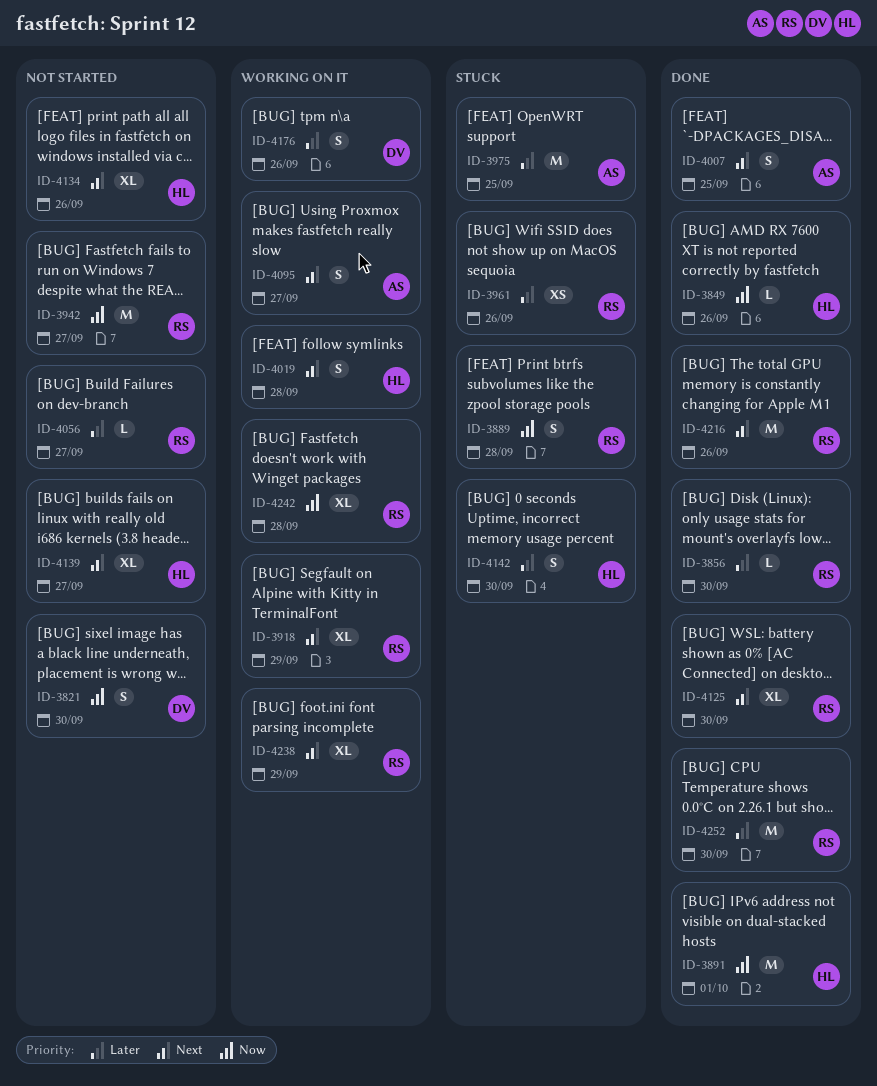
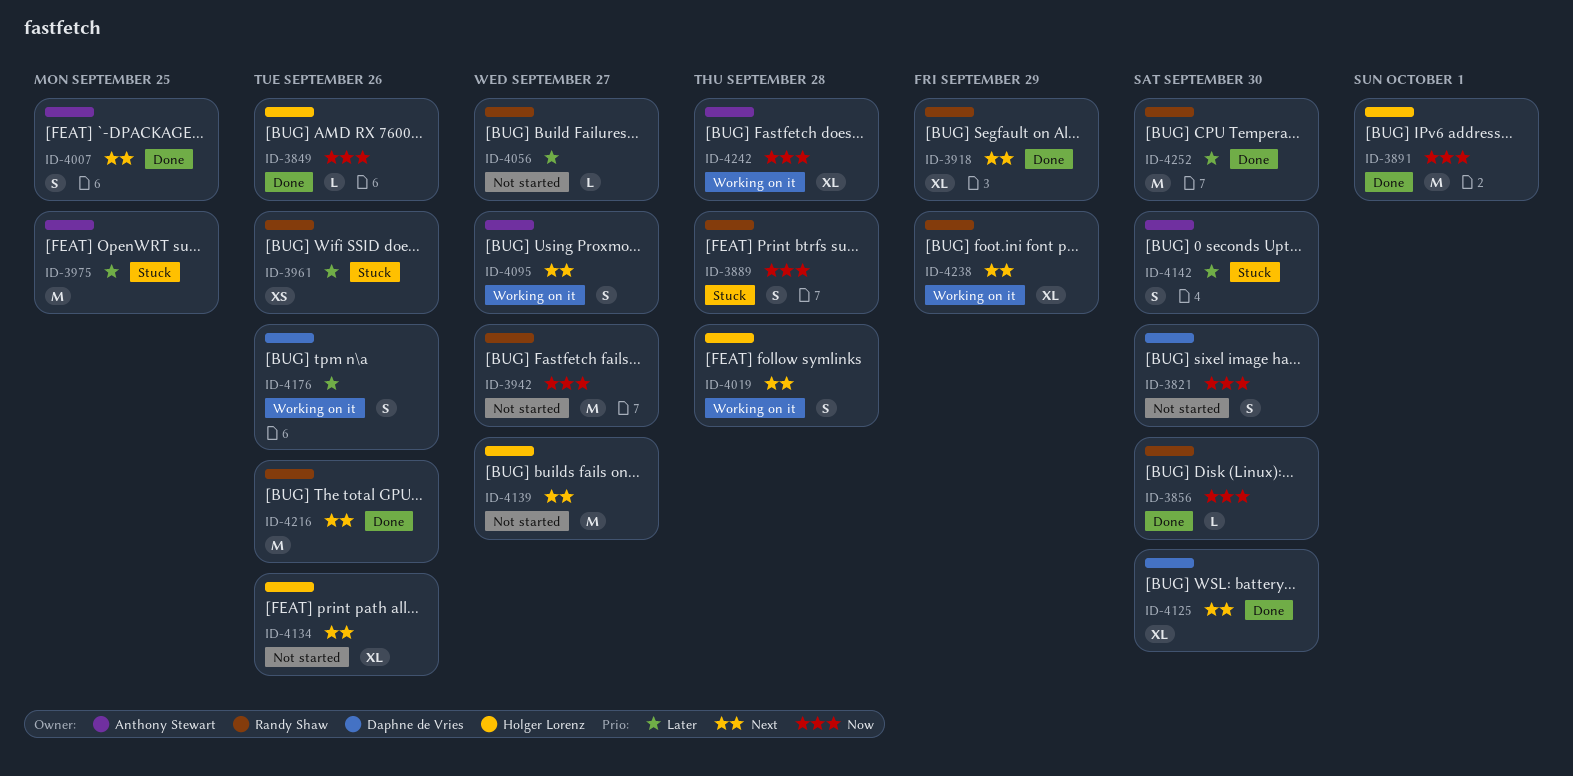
ID-3856, priority: Later -> Now
ID-3918, status: Working on it -> Done
ID-4125, owner: Randy Shaw -> Daphne de Vries
ID-4139, estimate: XL -> M
ID-4142, owner: Holger Lorenz -> Anthony Stewart
ID-4242, owner: Randy Shaw -> Anthony Stewart

